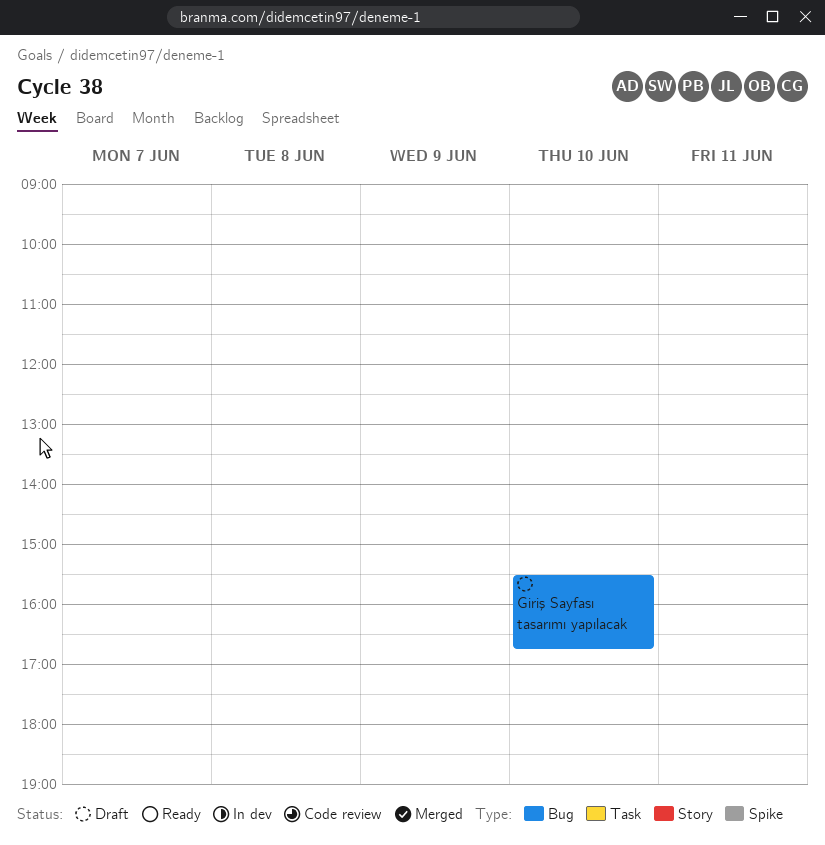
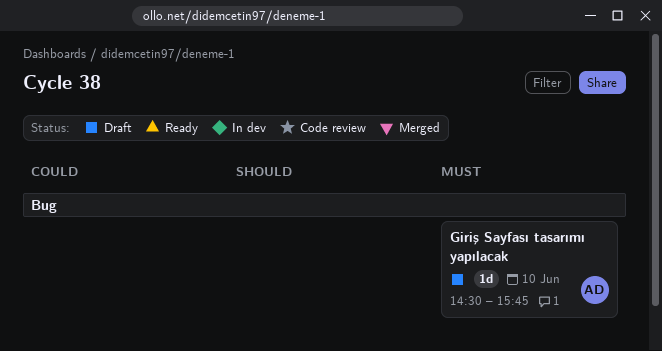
Giriş Sayfası tasarımı yapılacak, begins: 15:30 -> 14:30
Giriş Sayfası tasarımı yapılacak, ends: 16:45 -> 15:45

